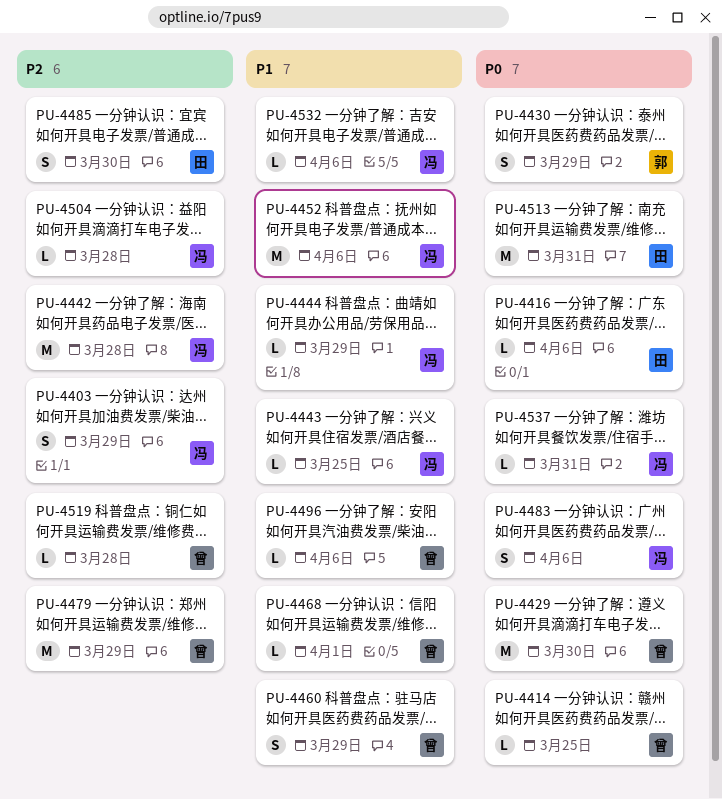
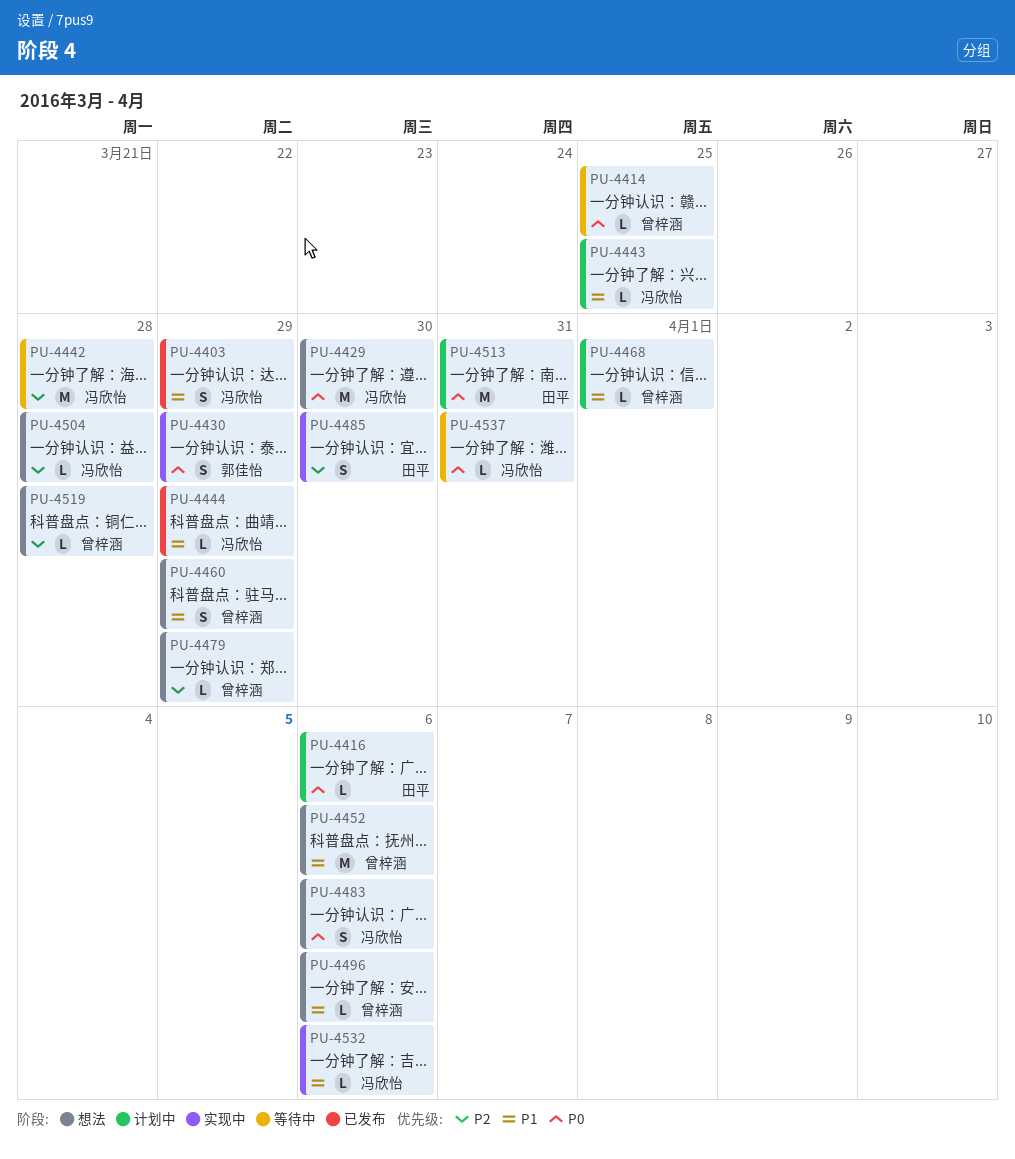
PU-4403, priority: P2 -> P1
PU-4429, owner: 曾梓涵 -> 冯欣怡
PU-4452, owner: 冯欣怡 -> 曾梓涵
PU-4479, estimate: M -> L

